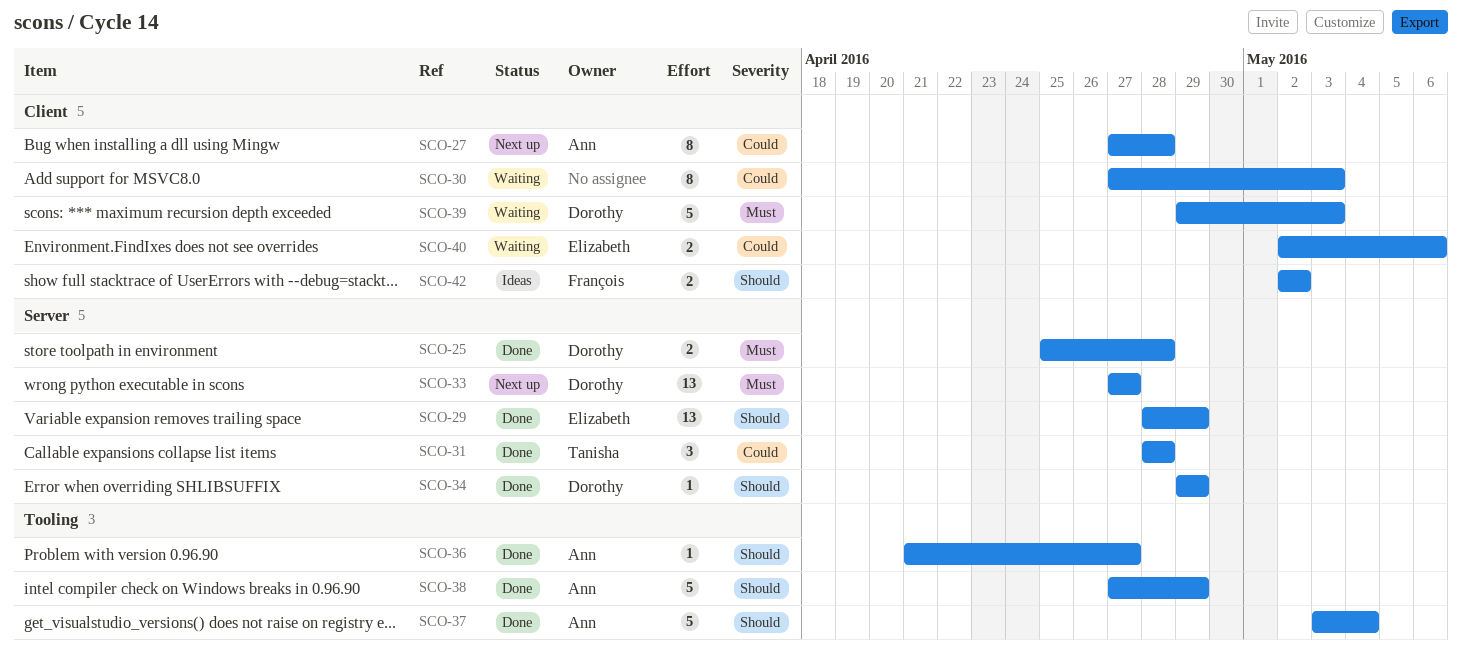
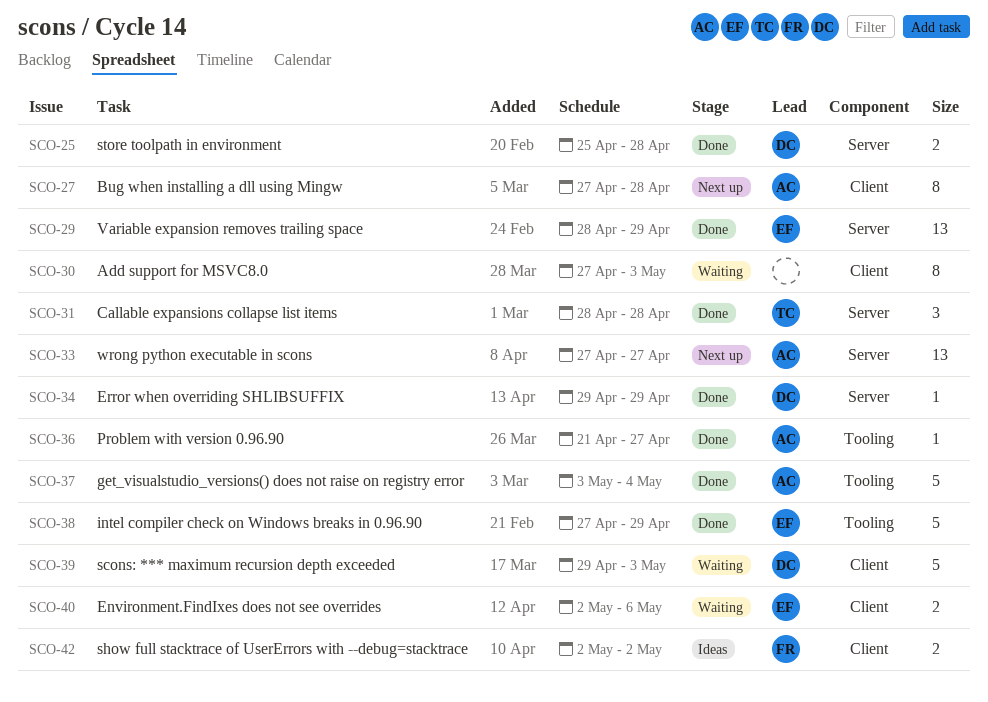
SCO-33, owner: Dorothy -> Ann
SCO-38, owner: Ann -> Elizabeth

